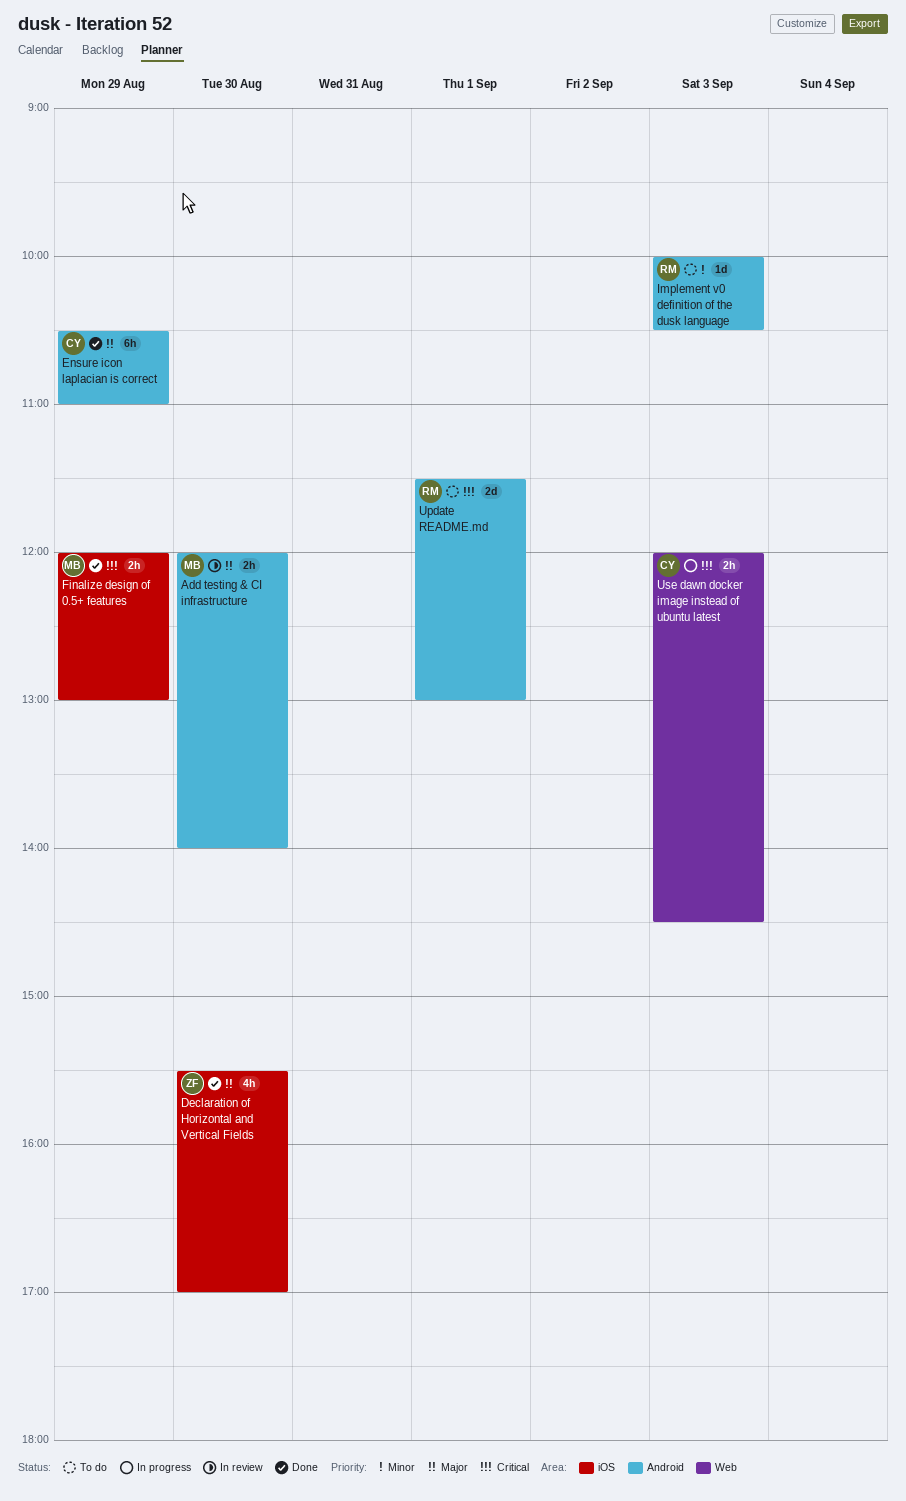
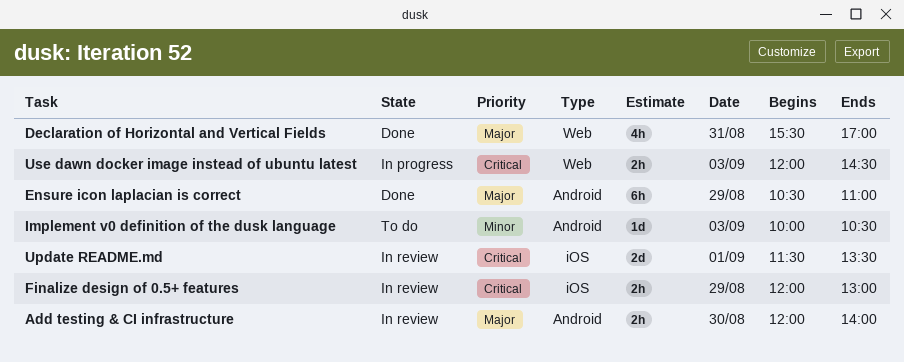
Declaration of Horizontal and Vertical Fields, label: iOS -> Web
Declaration of Horizontal and Vertical Fields, day: Aug 30 -> Aug 31
Finalize design of 0.5+ features, status: Done -> In review
Update README.md, status: To do -> In review
Update README.md, label: Android -> iOS
Update README.md, ends: 13:00 -> 13:30

